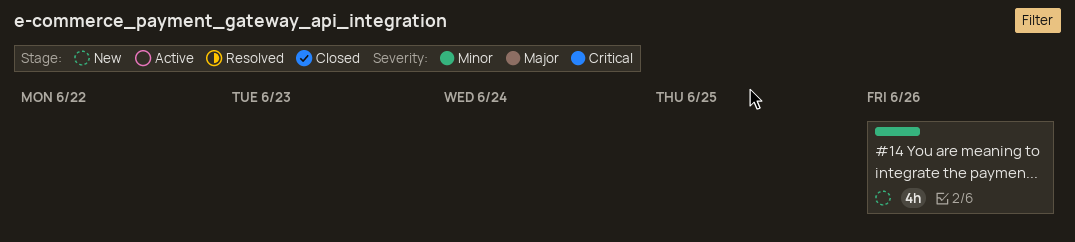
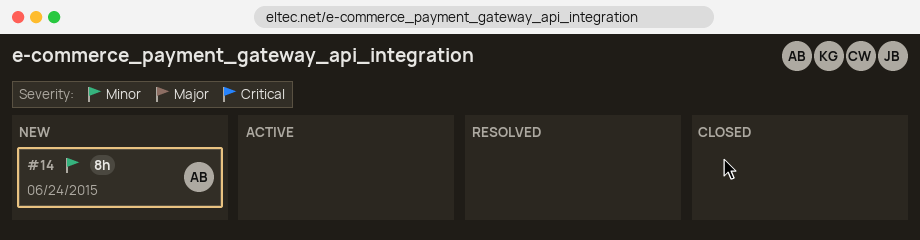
#14, estimate: 4h -> 8h
#14, due: Jun 26 -> Jun 24

